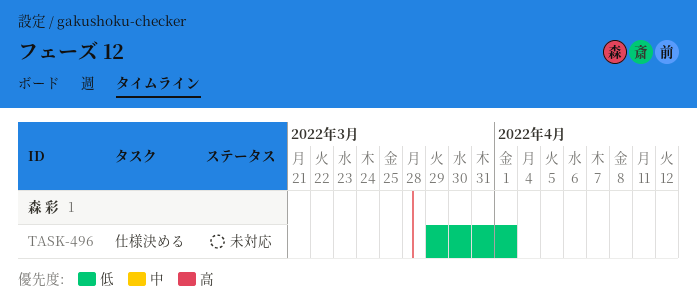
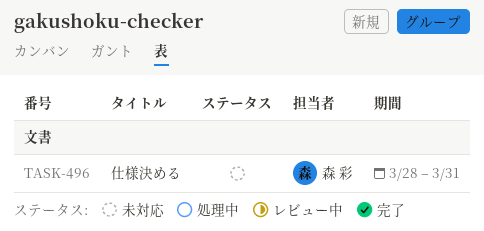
TASK-496, start: Mar 29 -> Mar 28
TASK-496, due: Apr 1 -> Mar 31

